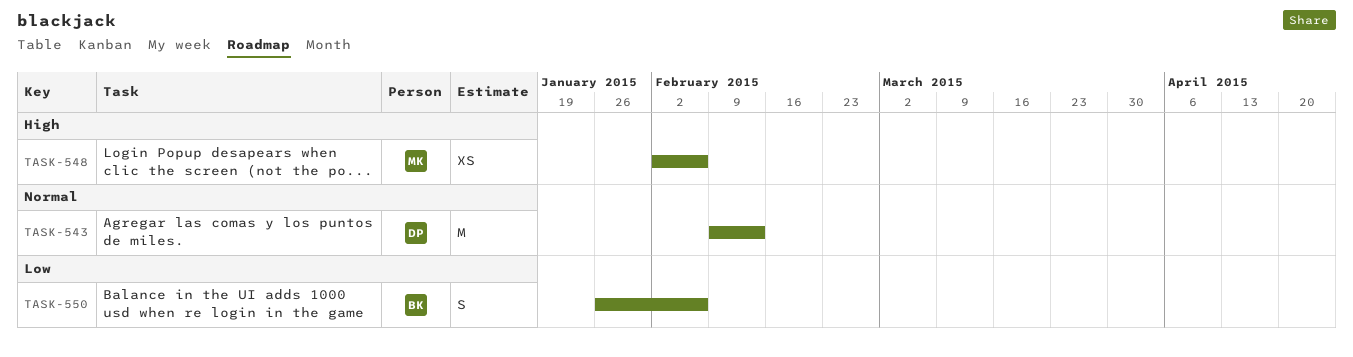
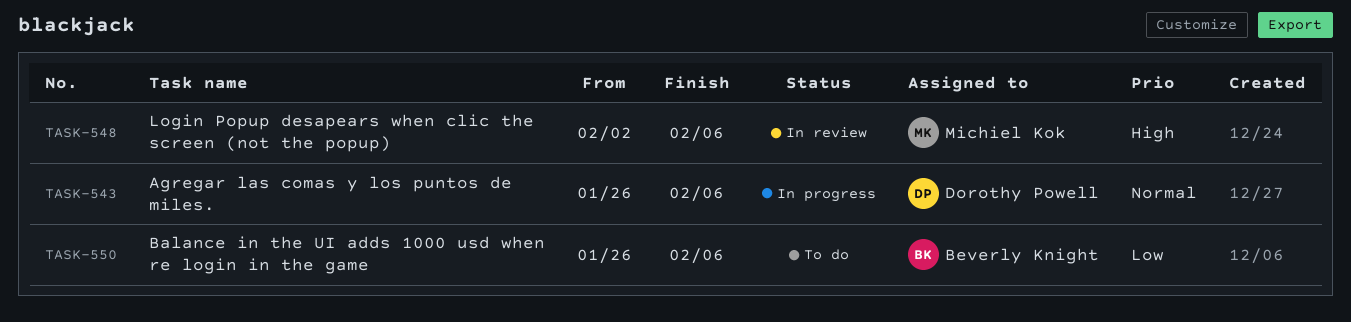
TASK-543, start: Feb 9 -> Jan 26
TASK-543, due: Feb 13 -> Feb 6

